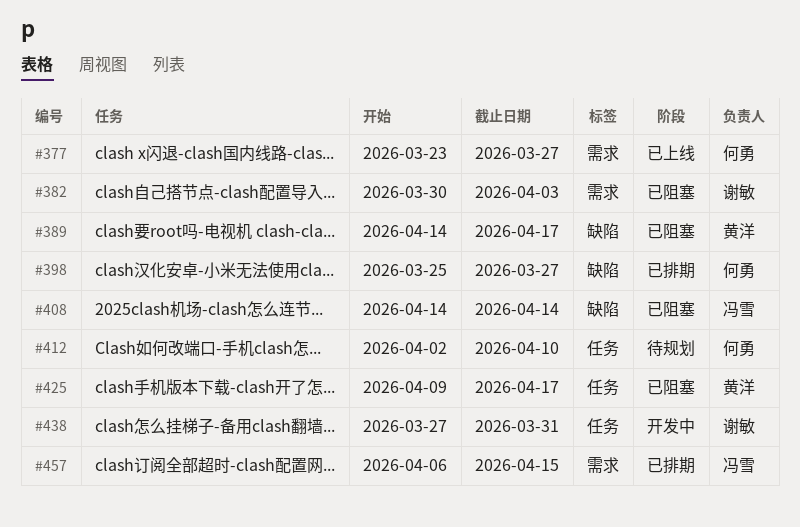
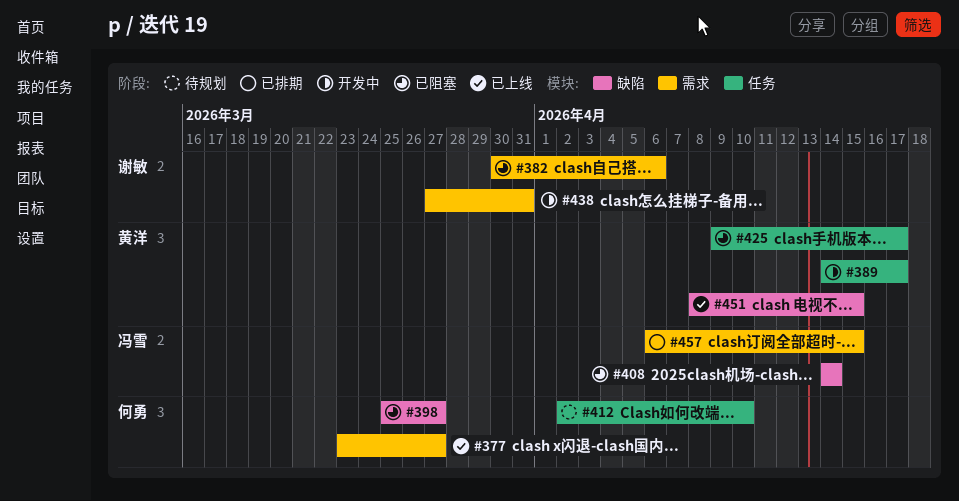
#382, due: Apr 3 -> Apr 6
#389, status: 已阻塞 -> 开发中
#389, label: 缺陷 -> 任务
#398, status: 已排期 -> 已阻塞
#438, label: 任务 -> 需求
#451: none -> present

